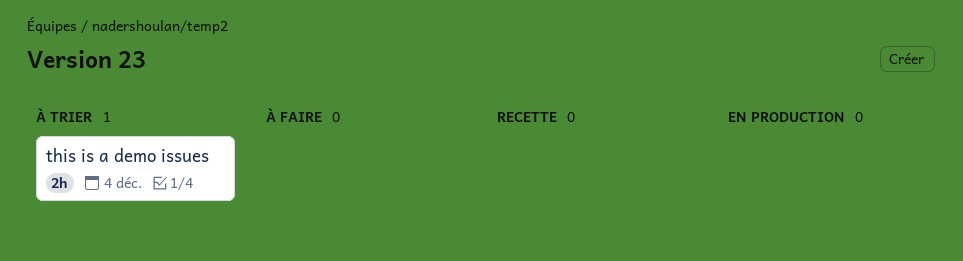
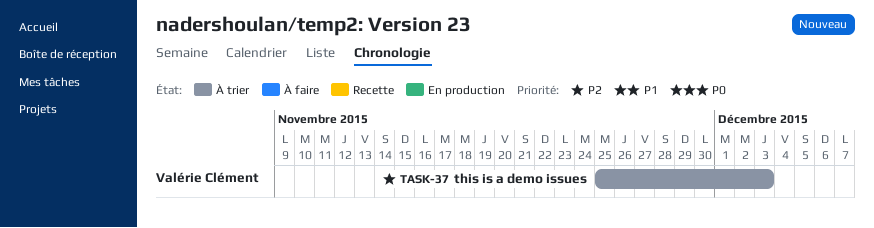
this is a demo issues, due: Dec 4 -> Dec 3

